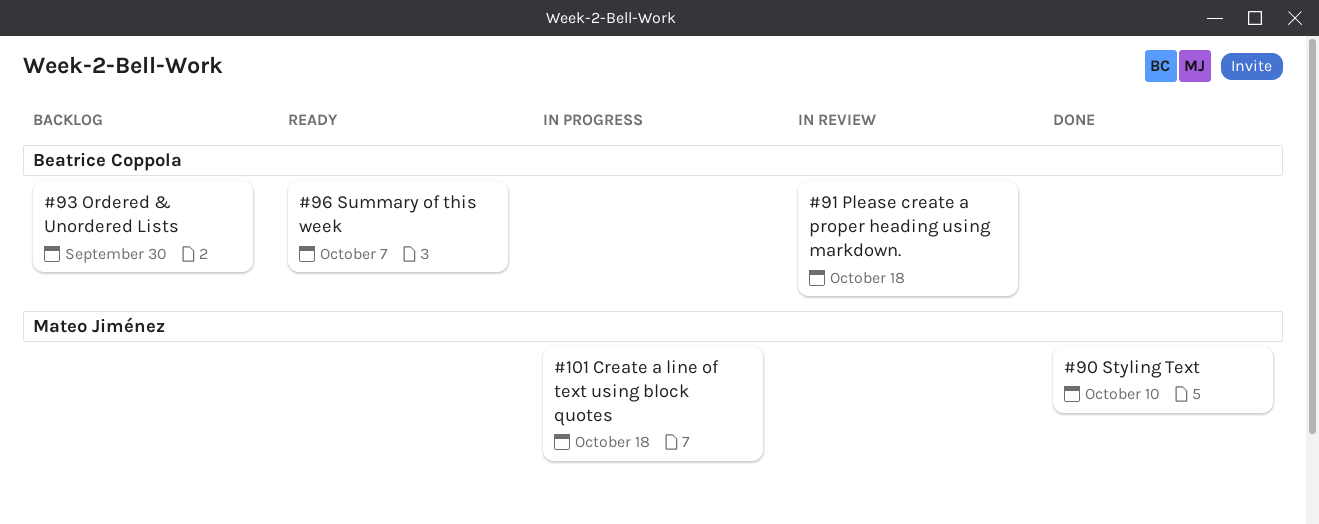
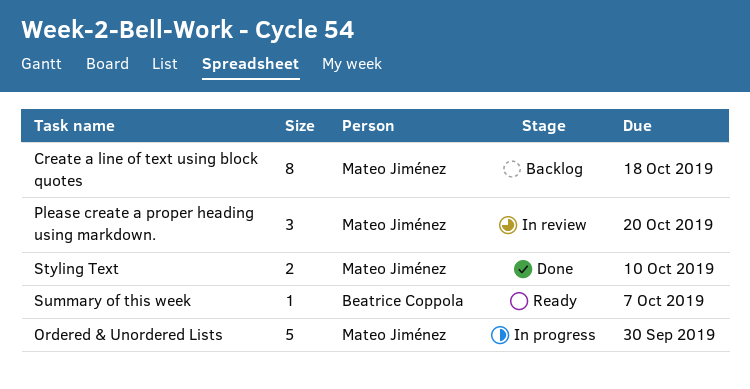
Create a line of text using block quotes, status: In progress -> Backlog
Ordered & Unordered Lists, status: Backlog -> In progress
Ordered & Unordered Lists, owner: Beatrice Coppola -> Mateo Jiménez
Please create a proper heading using markdown., owner: Beatrice Coppola -> Mateo Jiménez
Please create a proper heading using markdown., due: Oct 18 -> Oct 20

